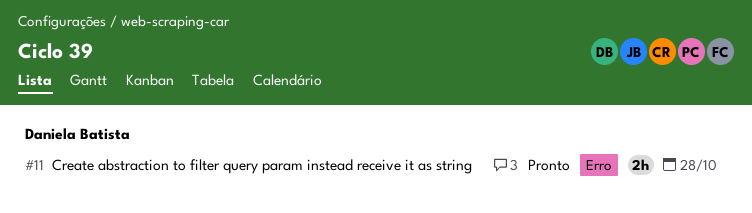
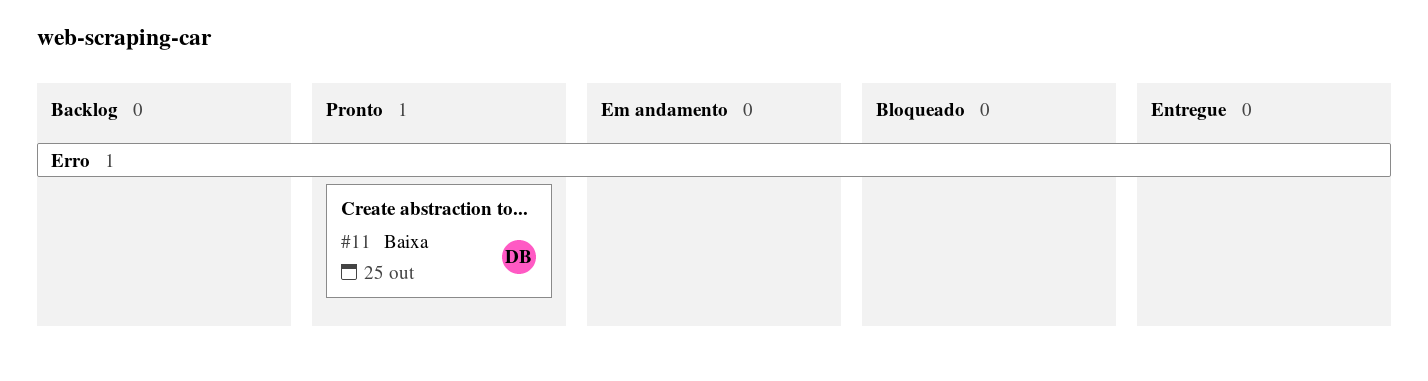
#11, due: Oct 28 -> Oct 25

